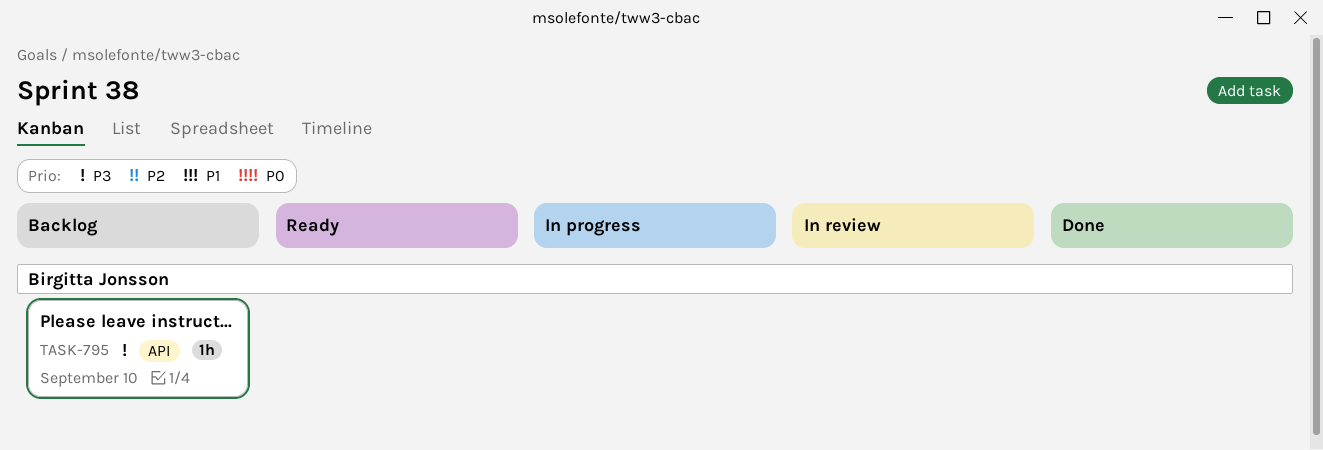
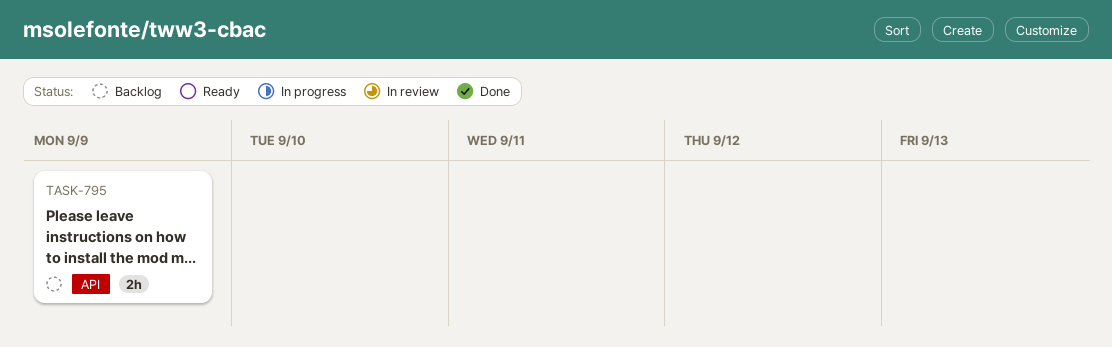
TASK-795, estimate: 1h -> 2h
TASK-795, due: Sep 10 -> Sep 9

